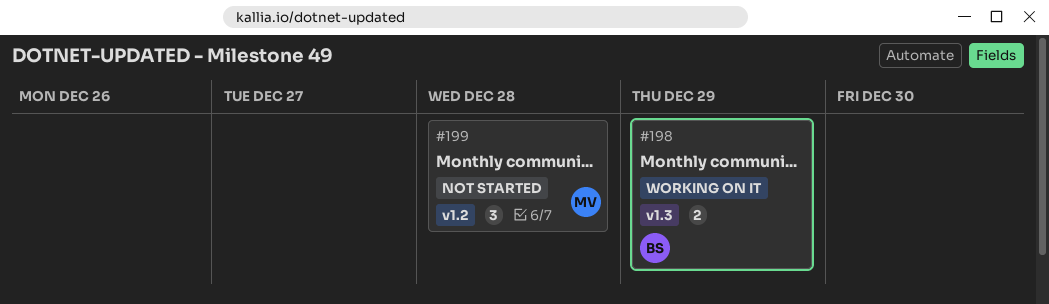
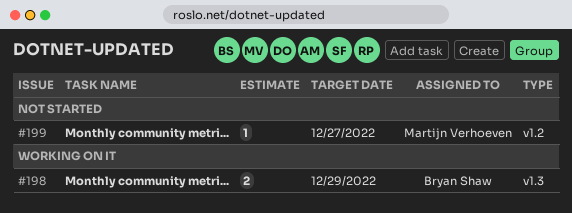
#199, estimate: 3 -> 1
#199, due: Dec 28 -> Dec 27

